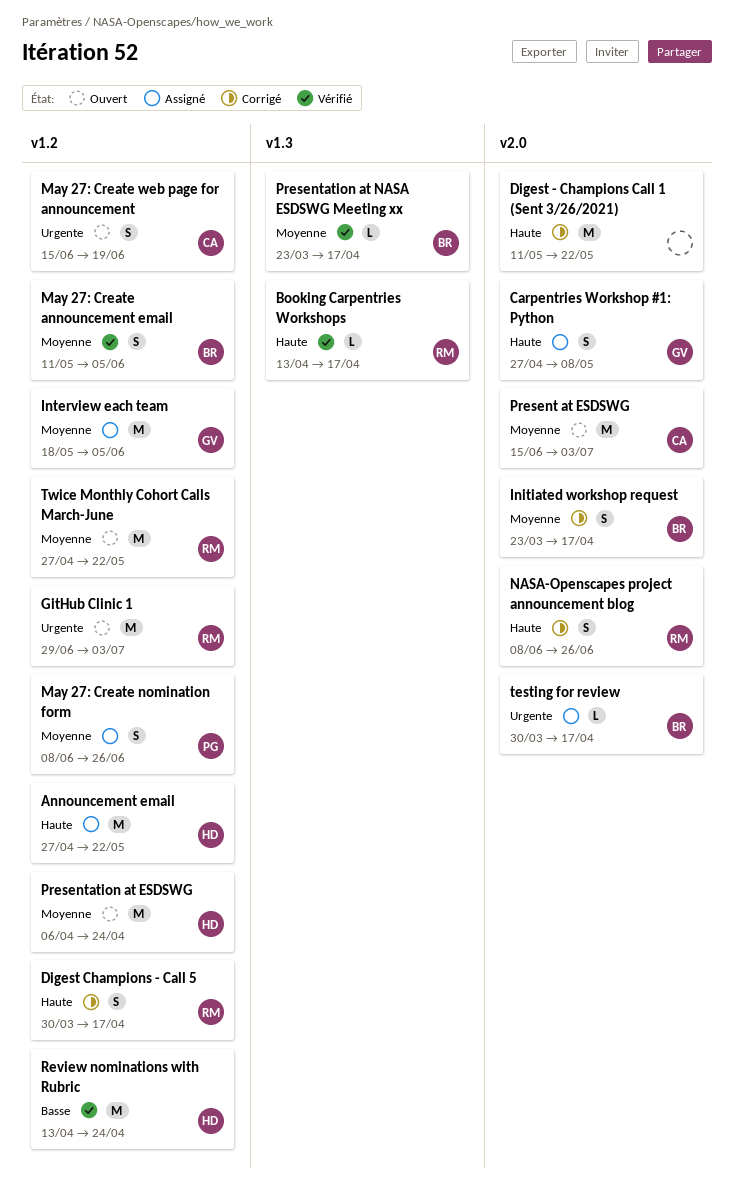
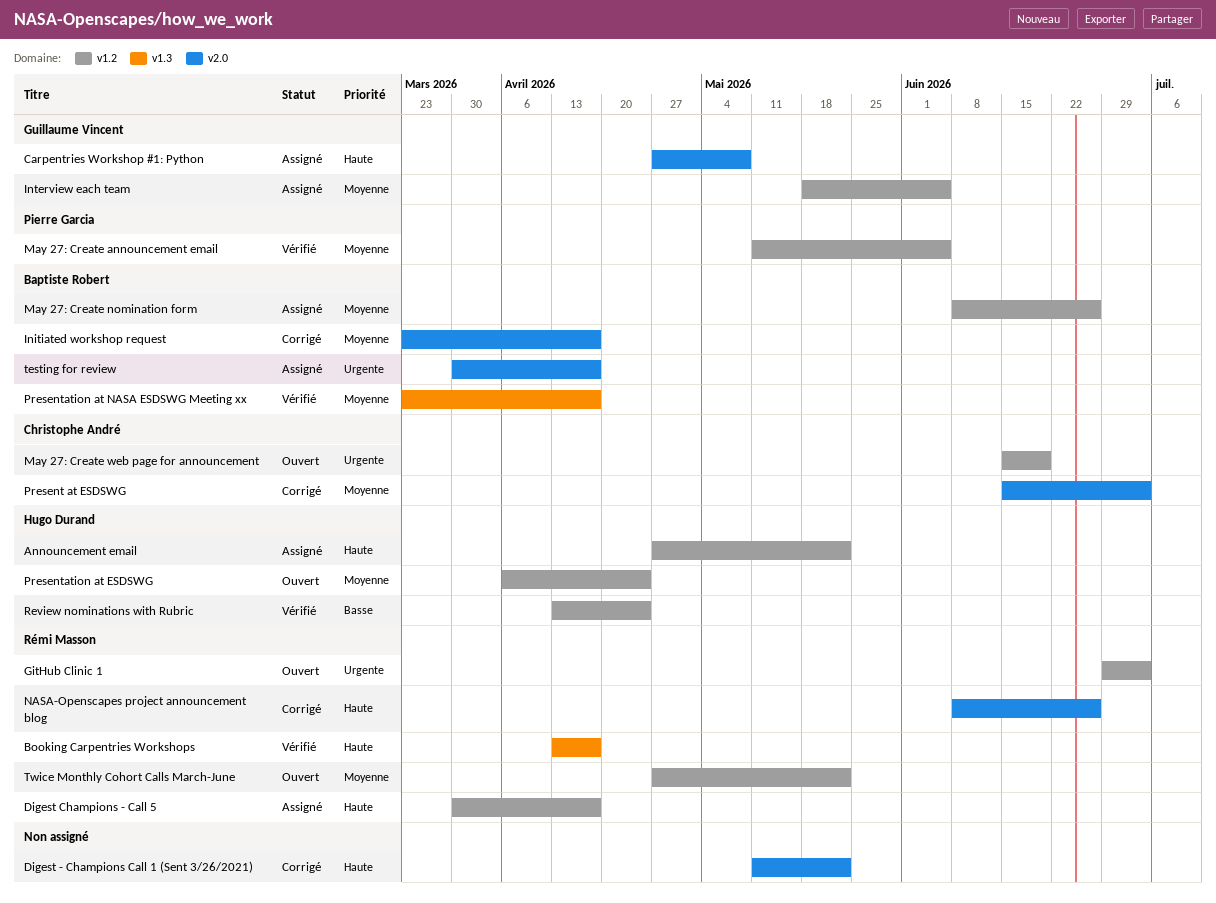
Digest Champions - Call 5, status: Corrigé -> Assigné
May 27: Create announcement email, owner: Baptiste Robert -> Pierre Garcia
May 27: Create nomination form, owner: Pierre Garcia -> Baptiste Robert
Present at ESDSWG, status: Ouvert -> Corrigé

